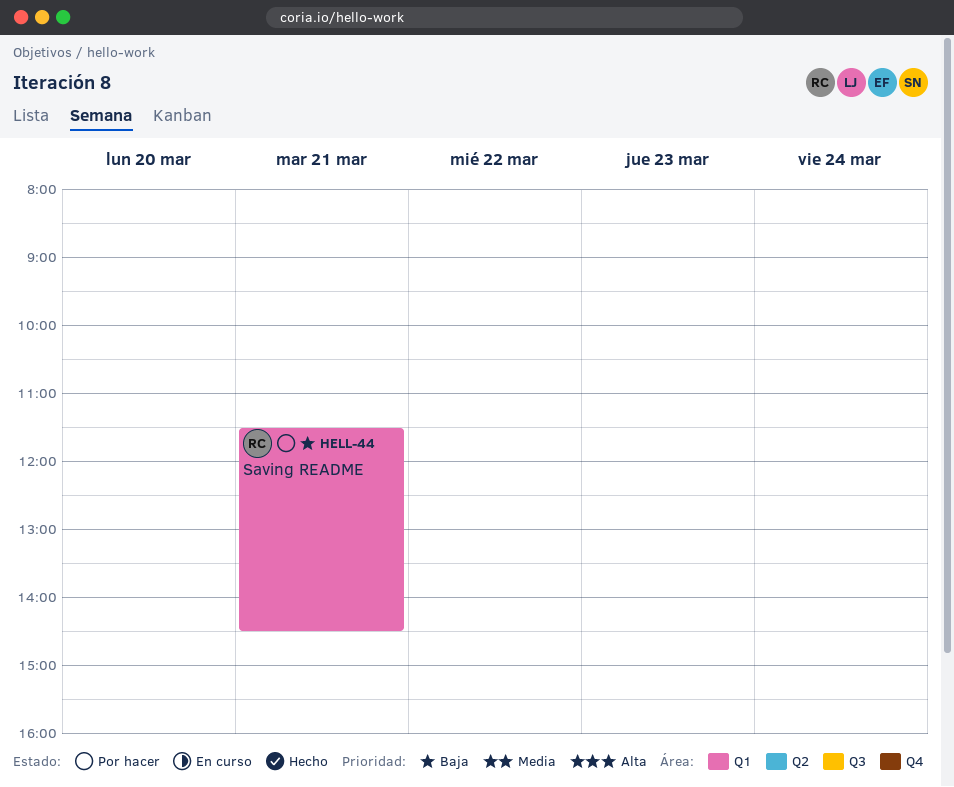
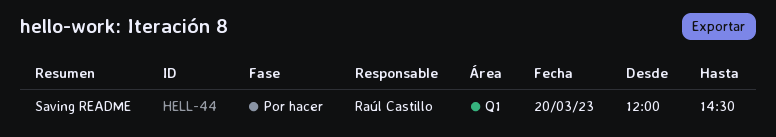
HELL-44, day: Mar 21 -> Mar 20
HELL-44, begins: 11:30 -> 12:00

